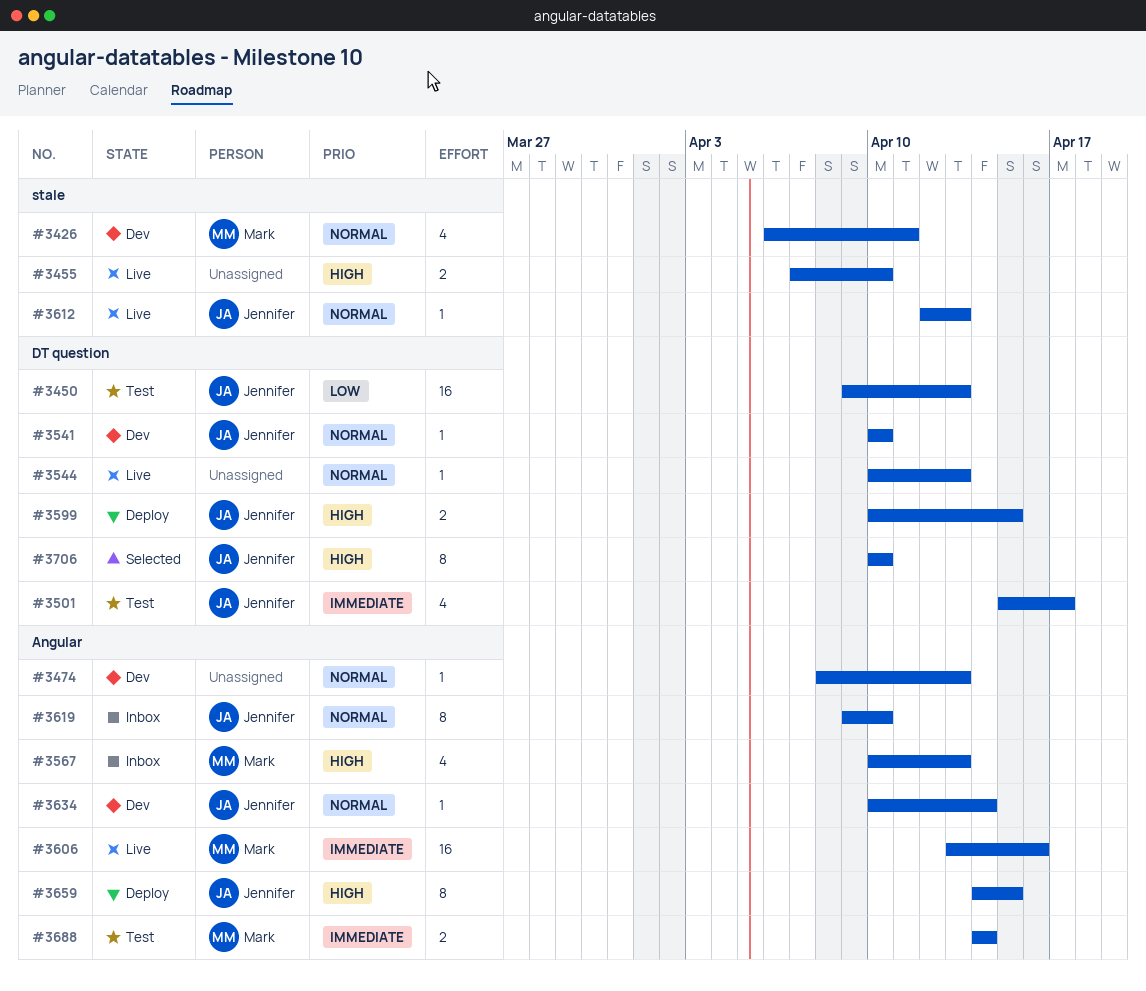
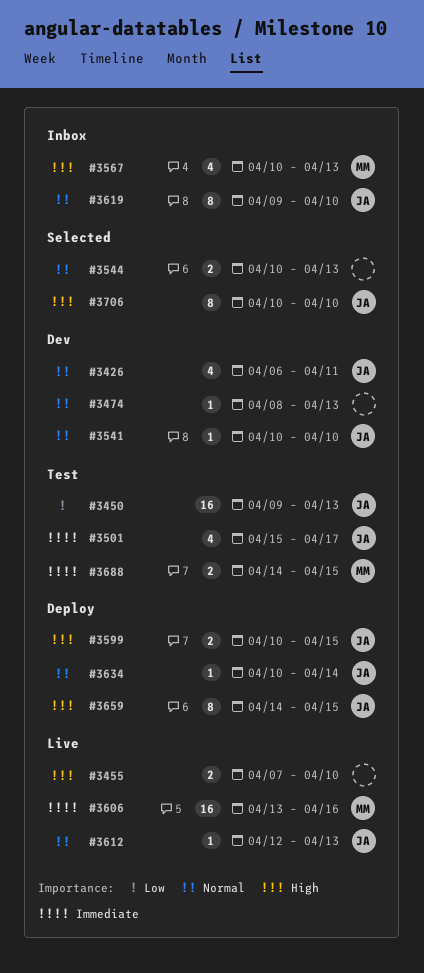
#3426, owner: Mark -> Jennifer
#3544, status: Live -> Selected
#3544, estimate: 1 -> 2
#3634, status: Dev -> Deploy
#3688, due: Apr 14 -> Apr 15

